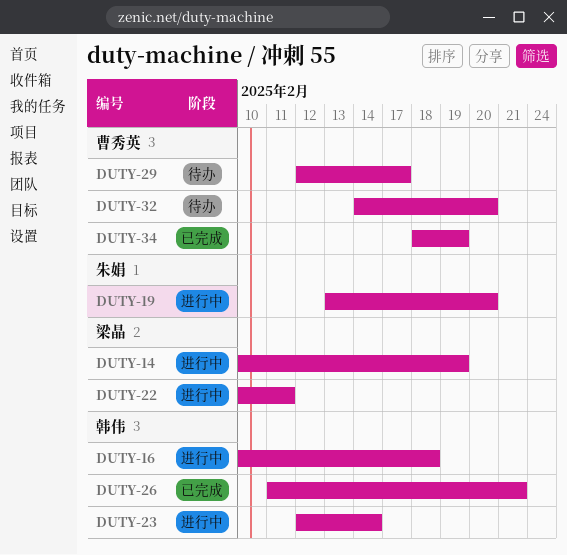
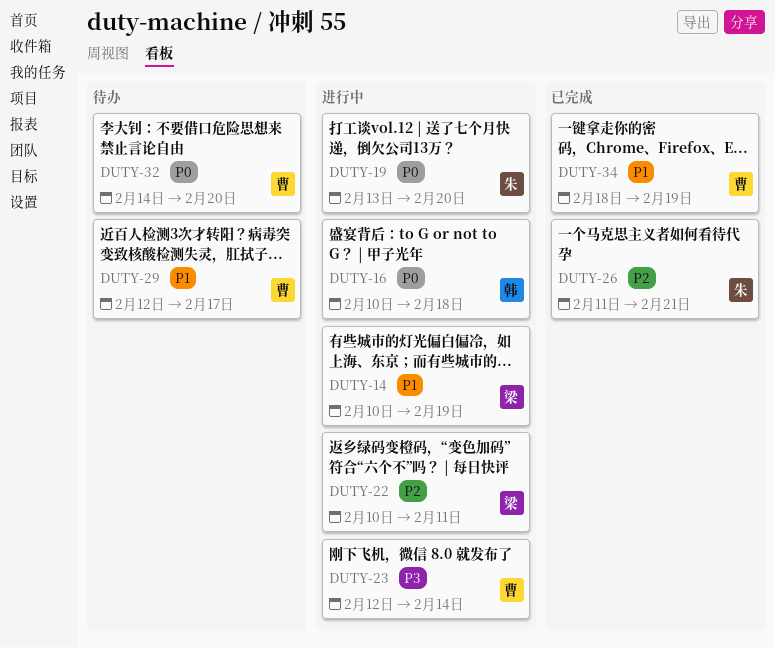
DUTY-23, owner: 韩伟 -> 曹秀英
DUTY-26, owner: 韩伟 -> 朱娟

